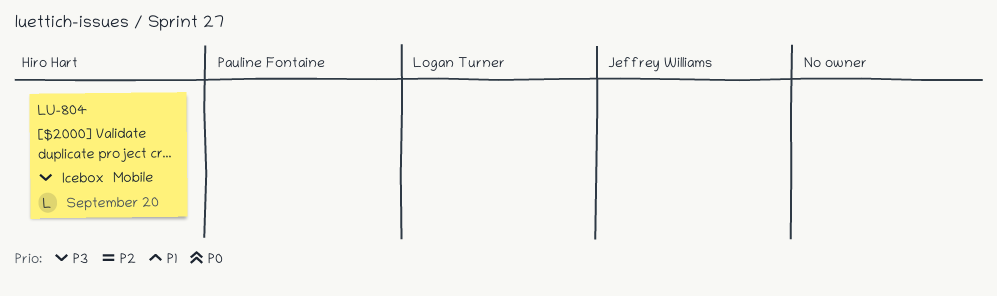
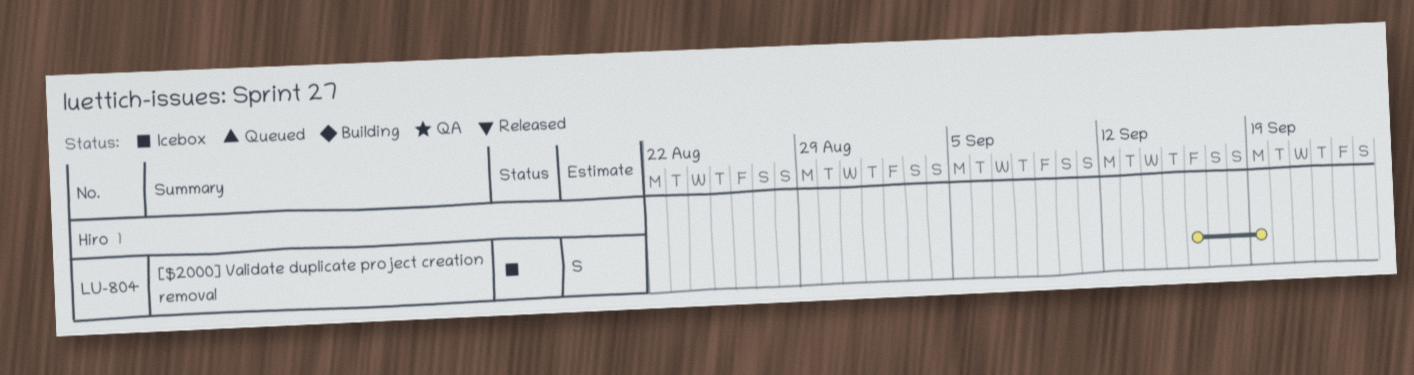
LU-804, estimate: L -> S
LU-804, due: Sep 20 -> Sep 19

